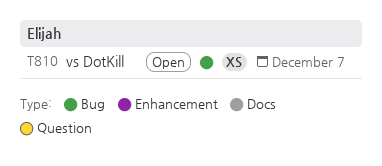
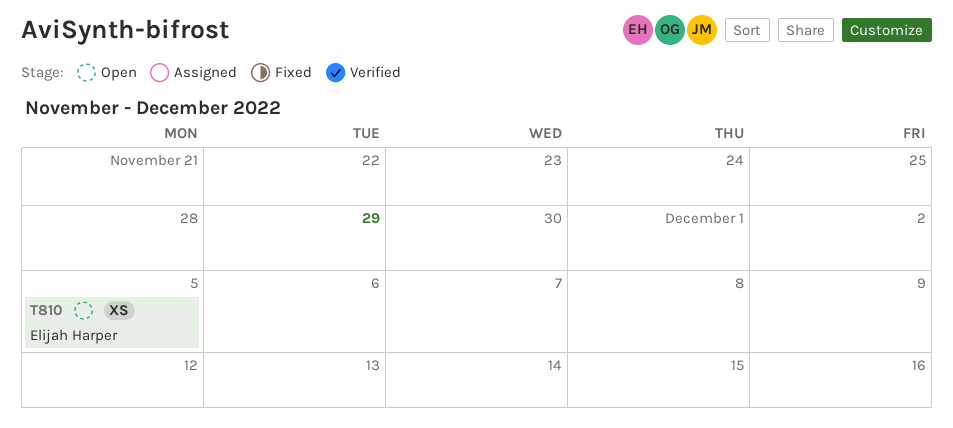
T810, due: Dec 7 -> Dec 5

